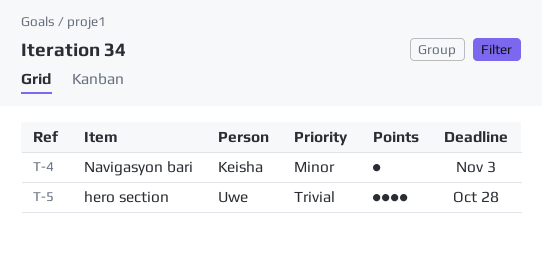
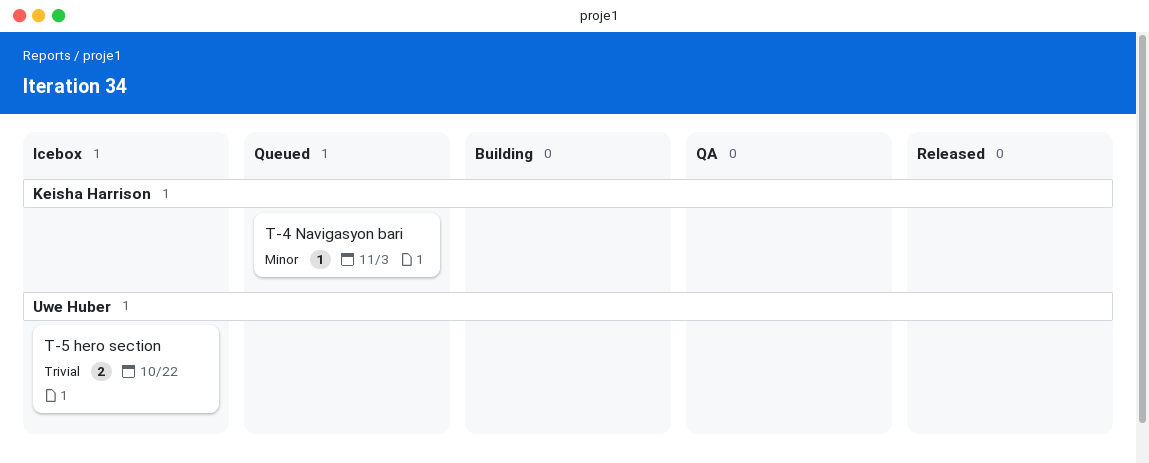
T-5, estimate: 4 -> 2
T-5, due: Oct 28 -> Oct 22

